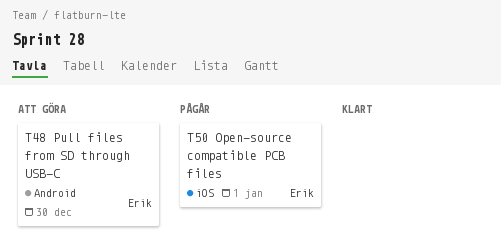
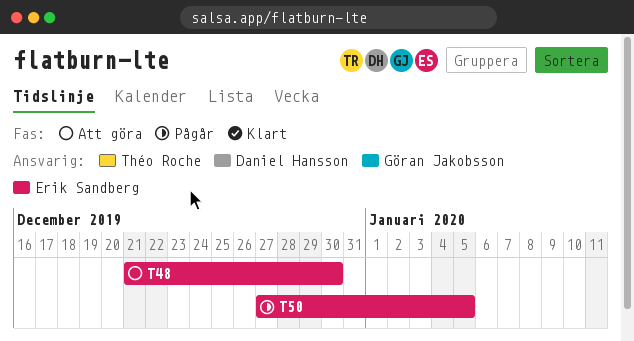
T50, due: Jan 1 -> Jan 5

